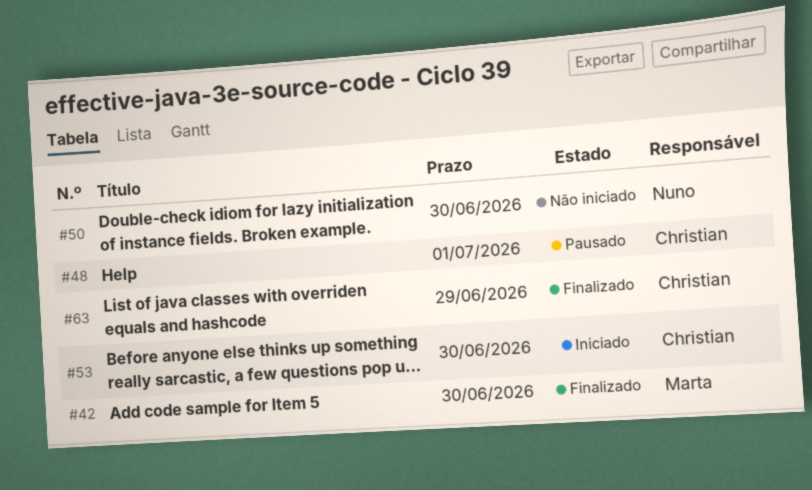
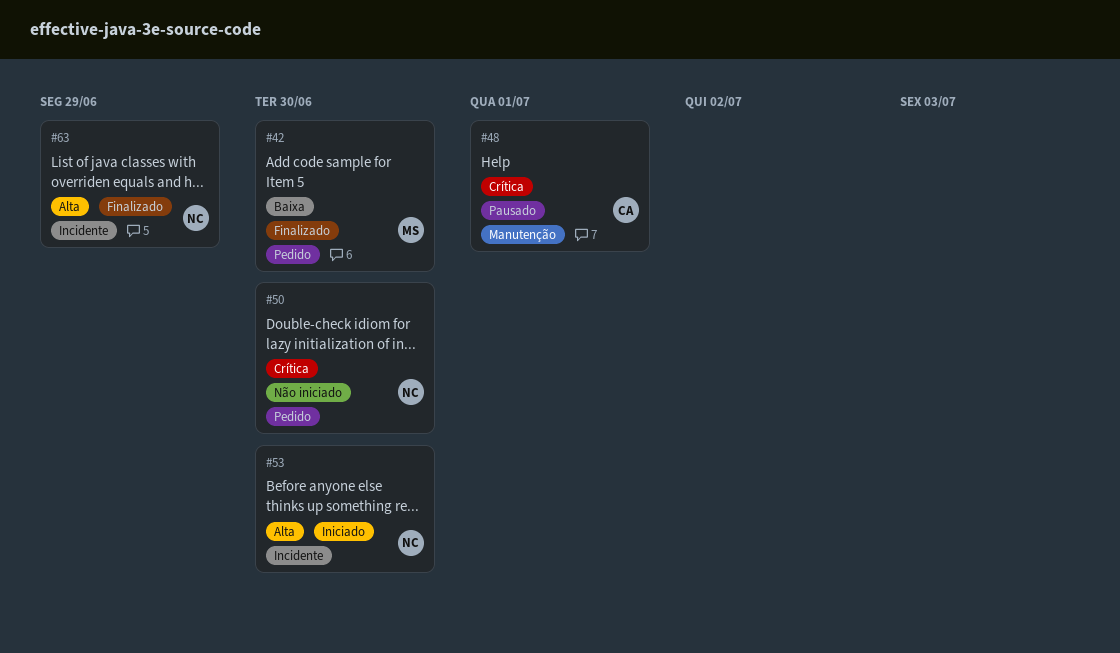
#53, owner: Christian -> Nuno
#63, owner: Christian -> Nuno

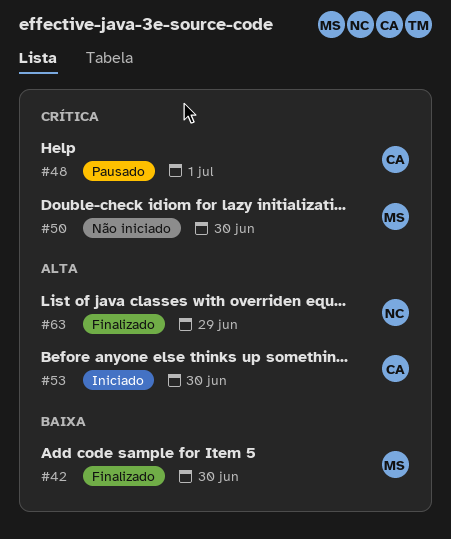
#50, owner: NC -> MS
#53, owner: NC -> CA

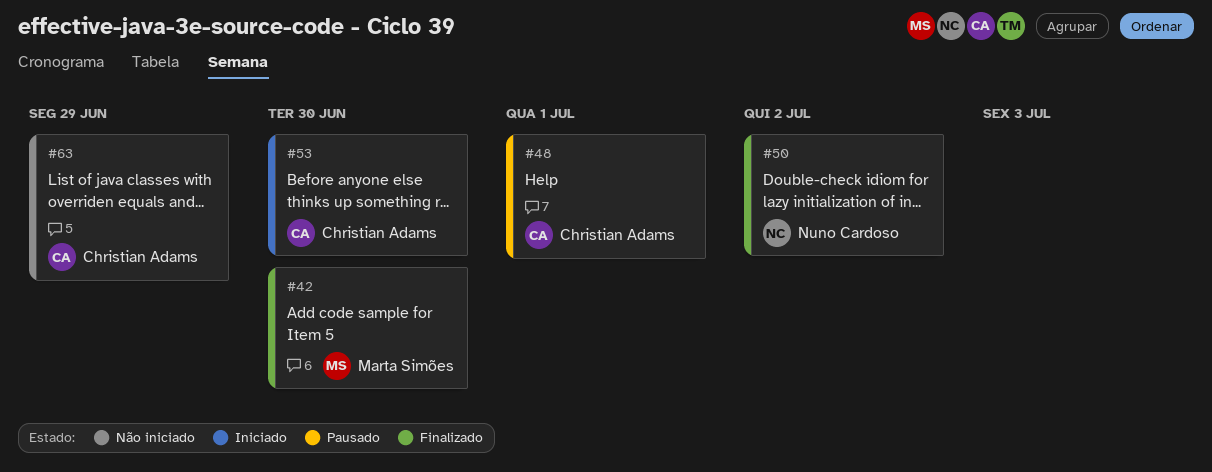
#50, status: Não iniciado -> Finalizado
#50, owner: Marta Simões -> Nuno Cardoso
#50, due: Jun 30 -> Jul 2
#63, status: Finalizado -> Não iniciado
#63, owner: Nuno Cardoso -> Christian Adams

